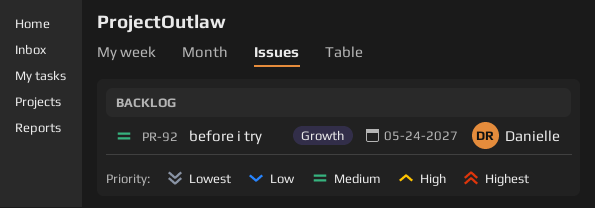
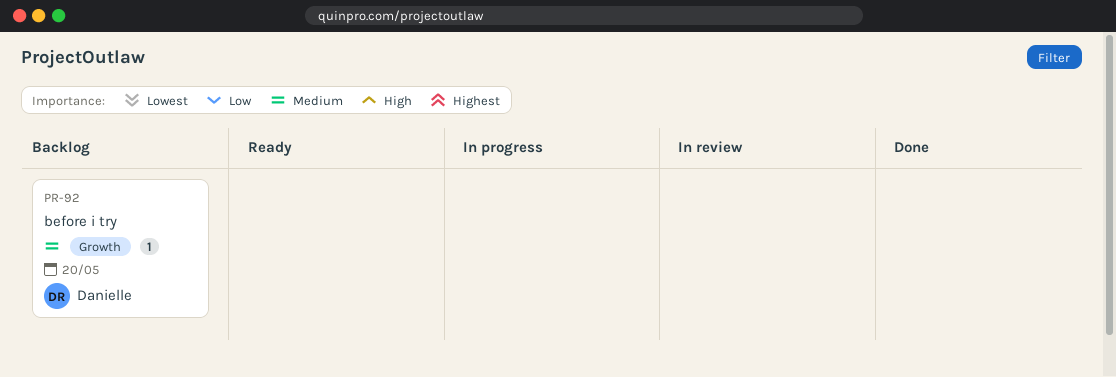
PR-92, due: May 24 -> May 20

